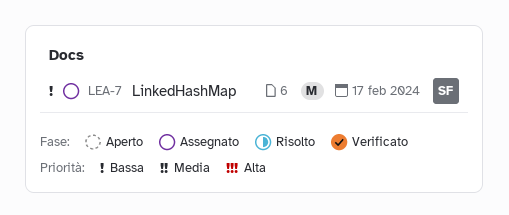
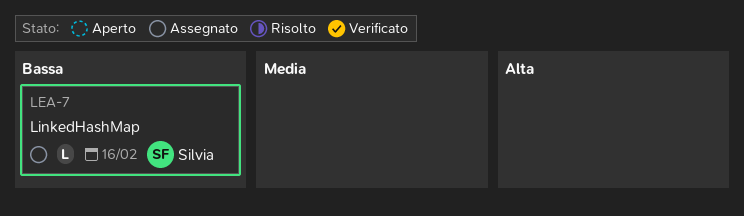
LEA-7, estimate: M -> L
LEA-7, due: Feb 17 -> Feb 16

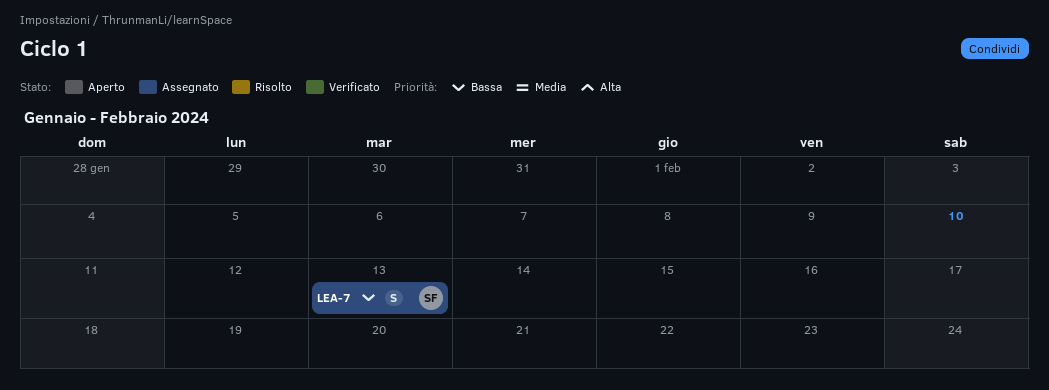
LEA-7, estimate: L -> S
LEA-7, due: Feb 16 -> Feb 13

